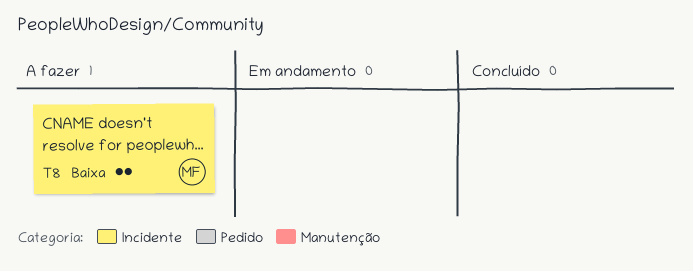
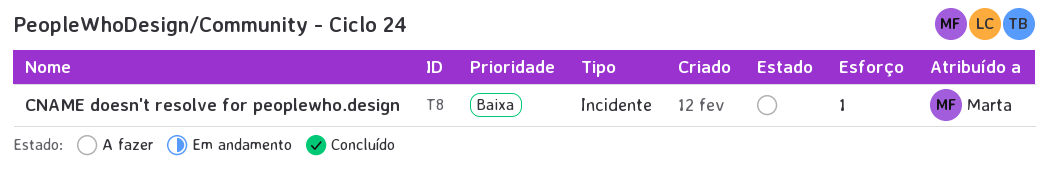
T8, estimate: 2 -> 1

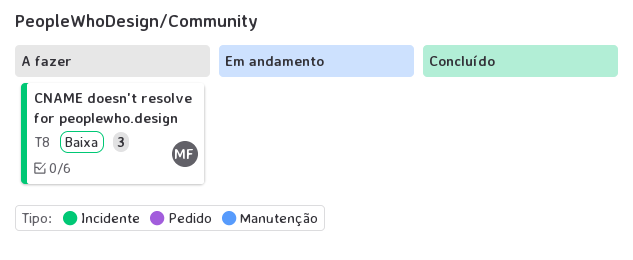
T8, estimate: 1 -> 3

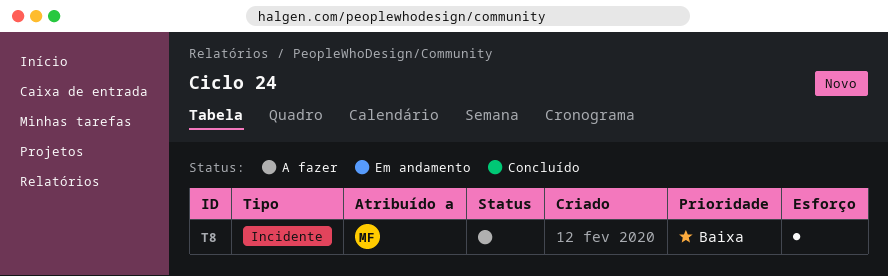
T8, estimate: 3 -> 1

